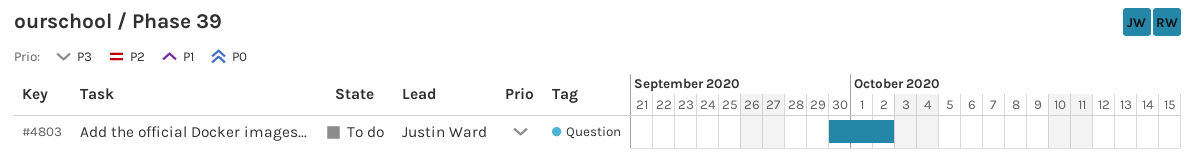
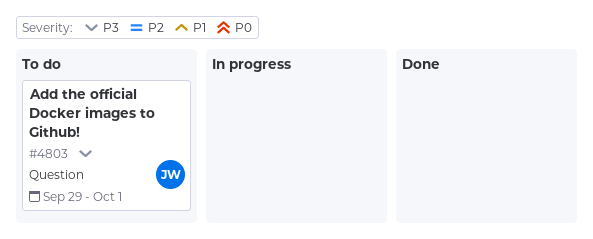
#4803, start: Sep 30 -> Sep 29
#4803, due: Oct 2 -> Oct 1

